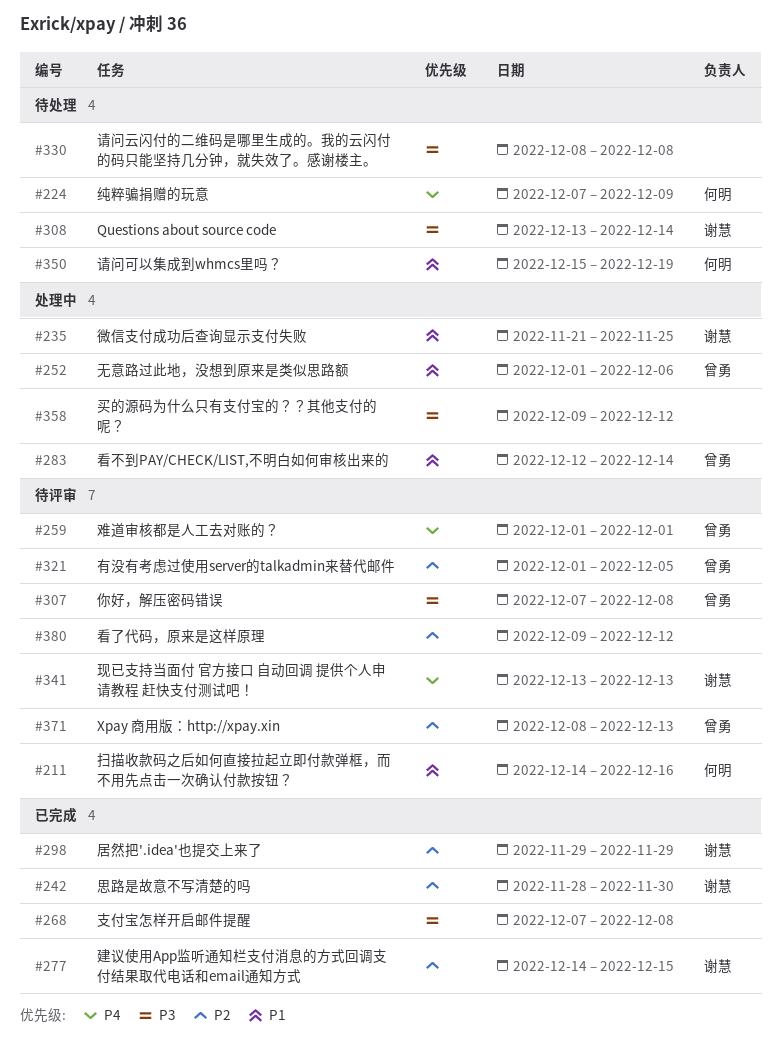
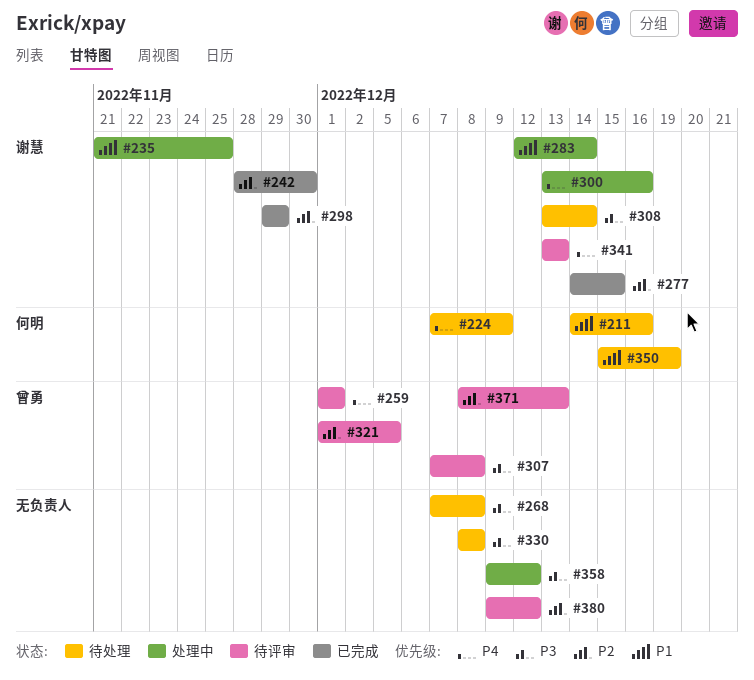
#211, status: 待评审 -> 待处理
#252: present -> none
#268, status: 已完成 -> 待处理
#283, owner: 曾勇 -> 谢慧
#300: none -> present

